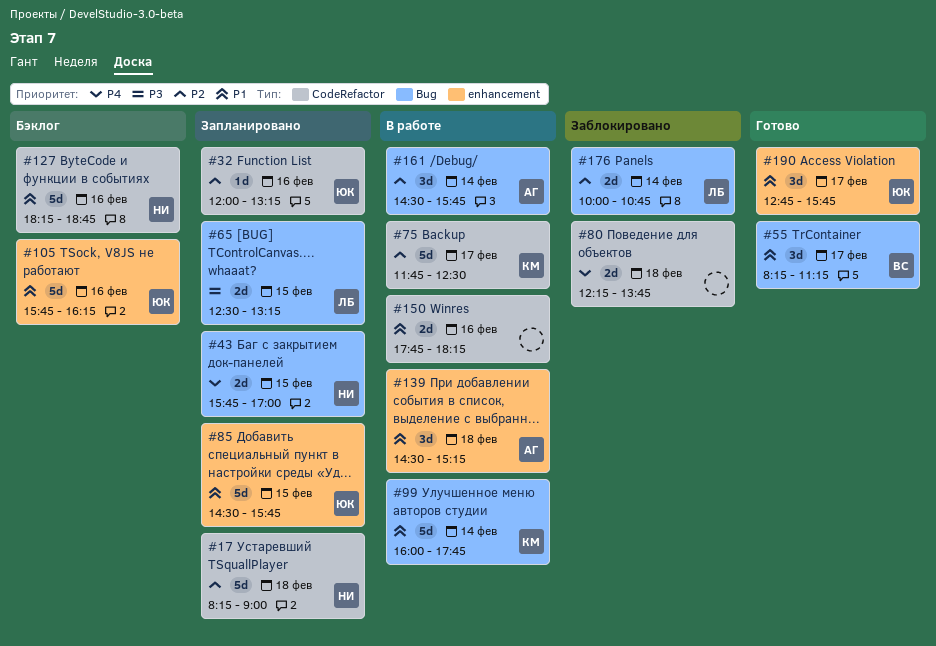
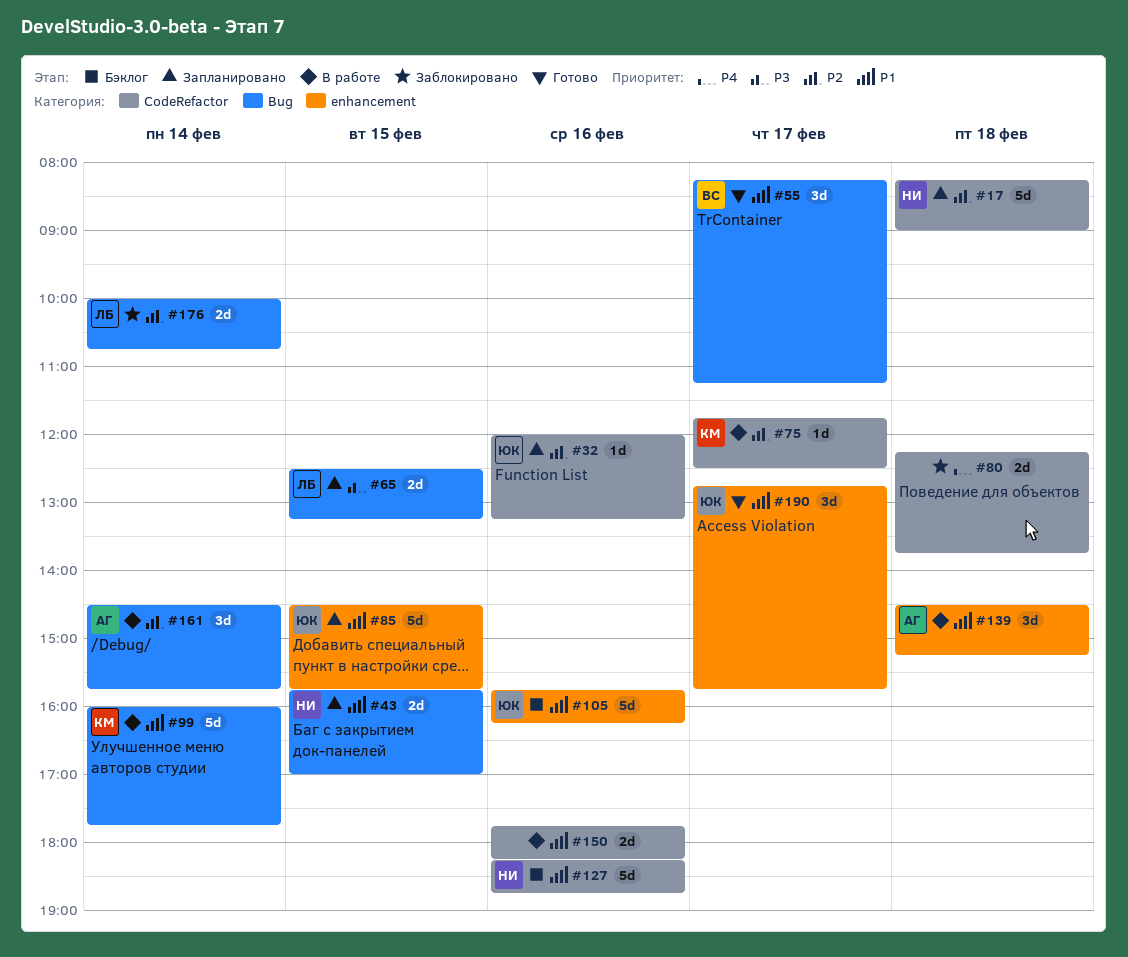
#43, priority: P4 -> P1
#75, estimate: 5d -> 1d

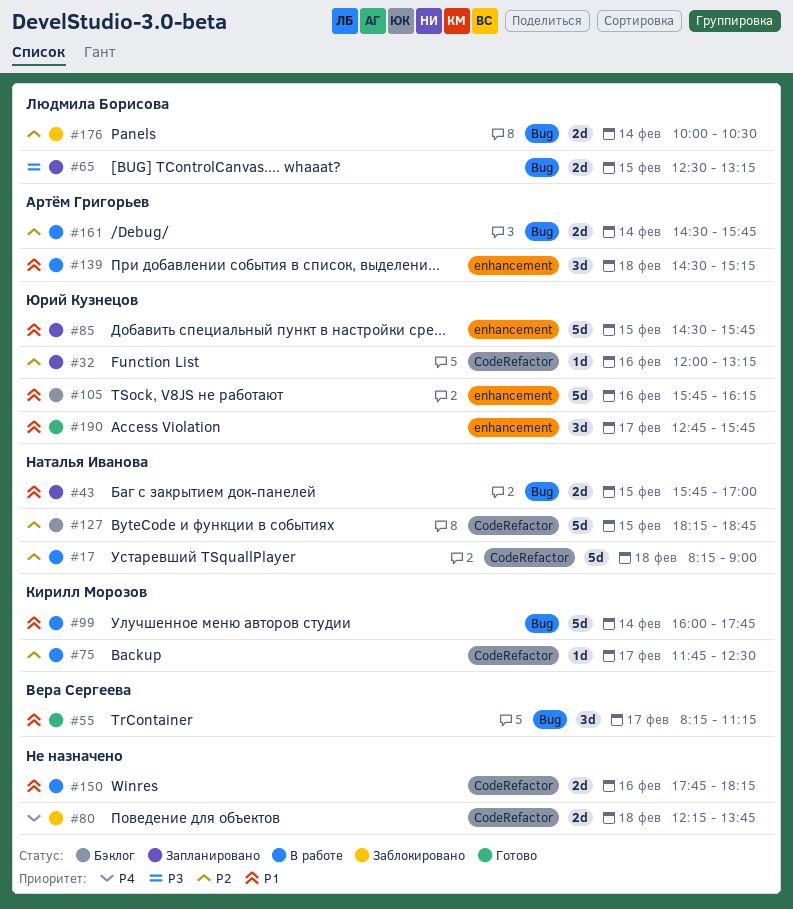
#17, status: Запланировано -> В работе
#127, priority: P1 -> P2
#127, day: Feb 16 -> Feb 15
#161, estimate: 3d -> 2d
#176, ends: 10:45 -> 10:30

